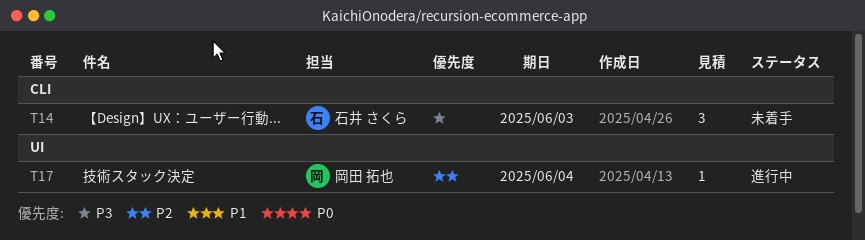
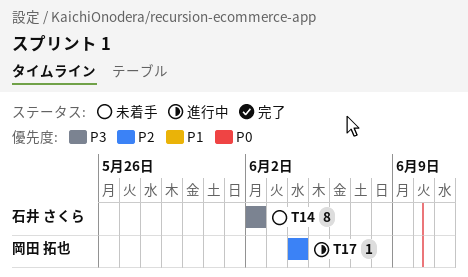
T14, estimate: 3 -> 8
T14, due: Jun 3 -> Jun 2

